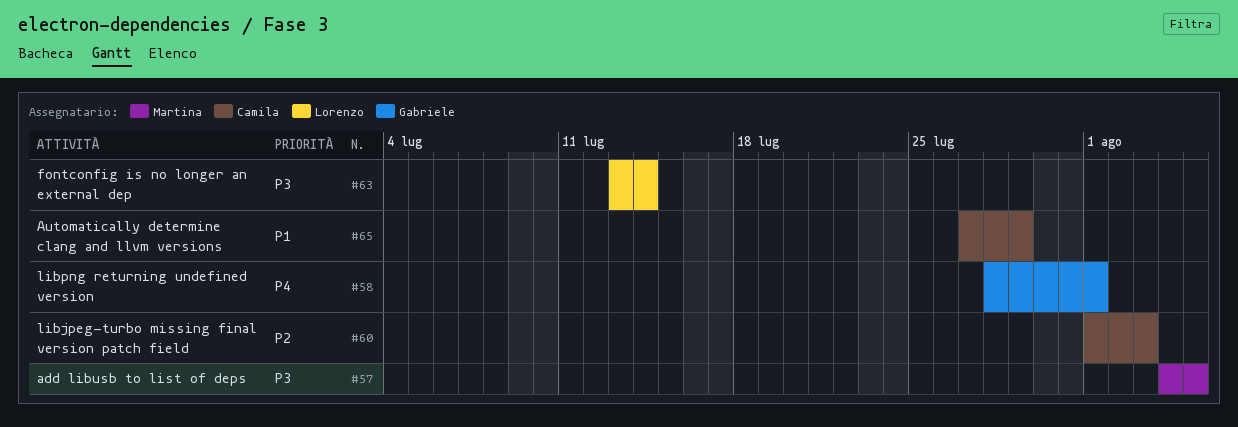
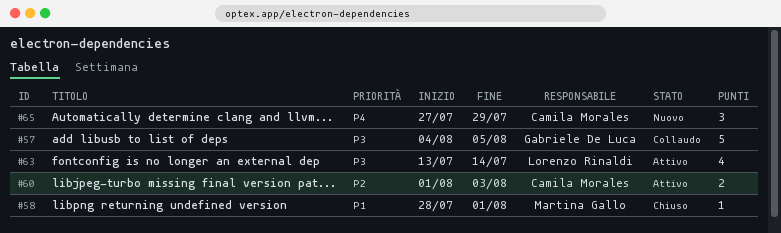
#57, owner: Martina Gallo -> Gabriele De Luca
#58, owner: Gabriele De Luca -> Martina Gallo
#58, priority: P4 -> P1
#65, priority: P1 -> P4

